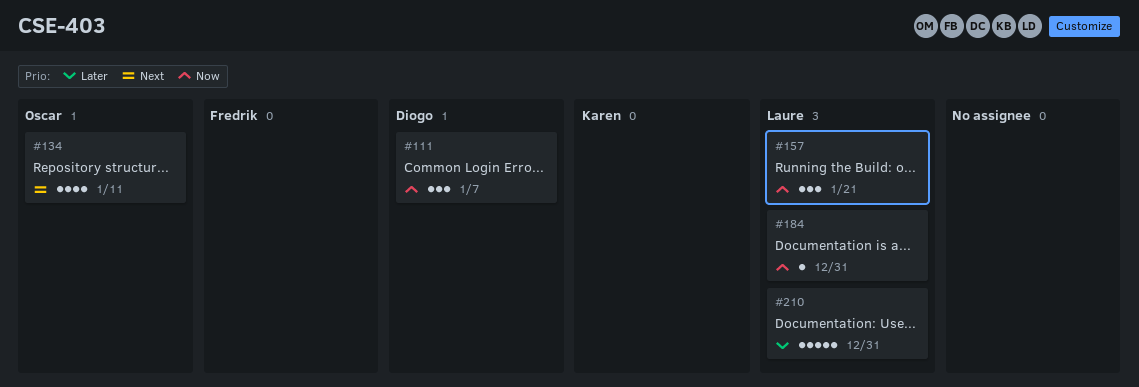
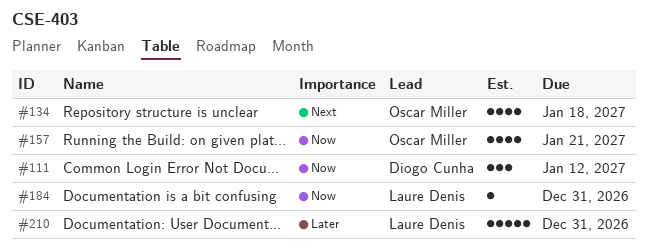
#111, due: Jan 7 -> Jan 12
#134, due: Jan 11 -> Jan 18
#157, owner: Laure Denis -> Oscar Miller
#157, estimate: 3 -> 4

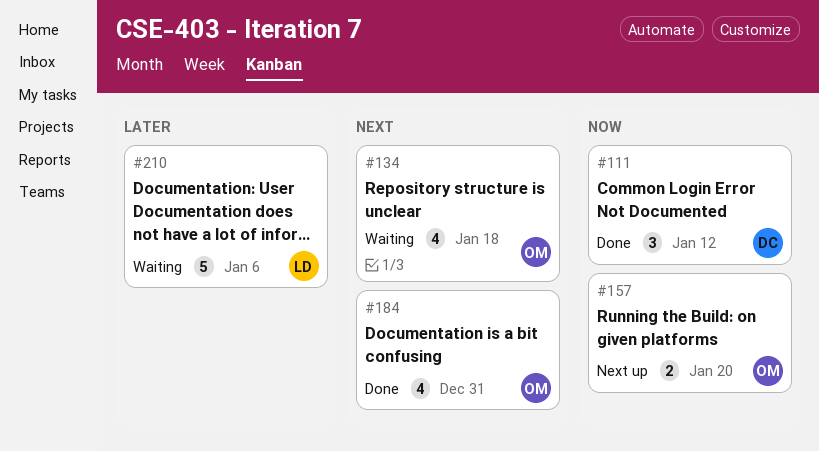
#157, estimate: 4 -> 2
#157, due: Jan 21 -> Jan 20
#184, owner: Laure Denis -> Oscar Miller
#184, priority: Now -> Next
#184, estimate: 1 -> 4
#210, due: Dec 31 -> Jan 6

